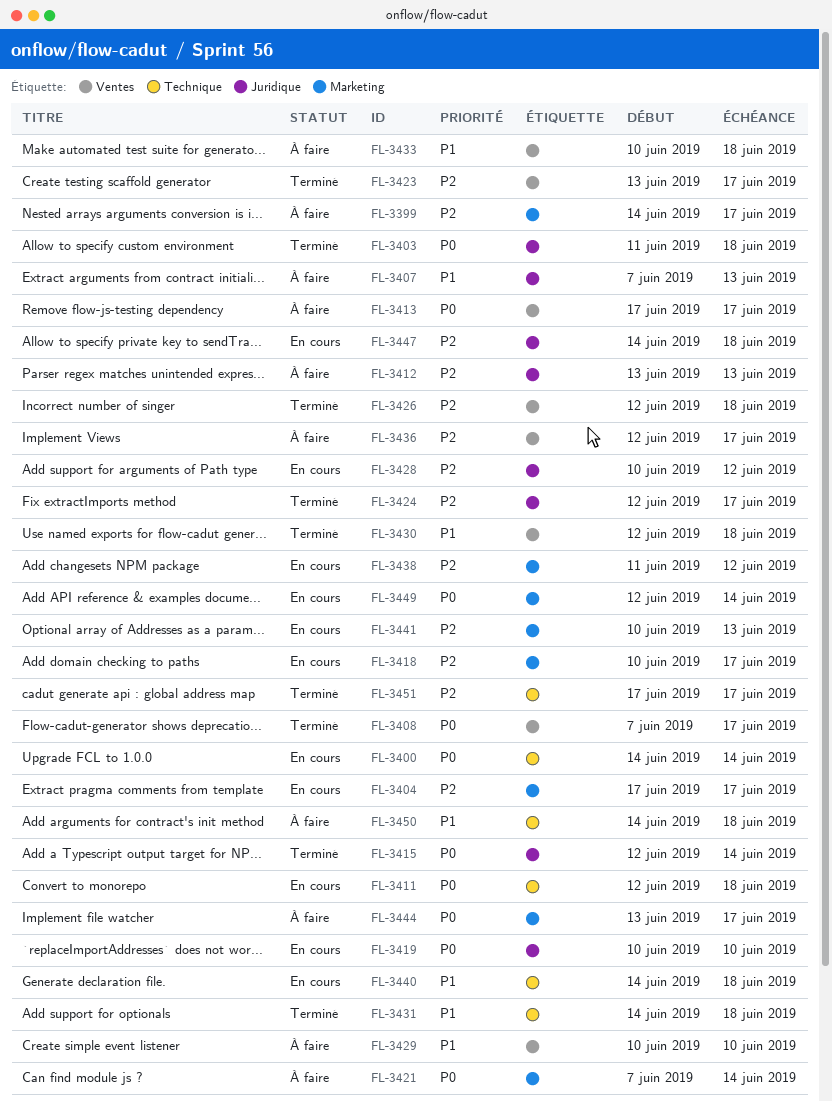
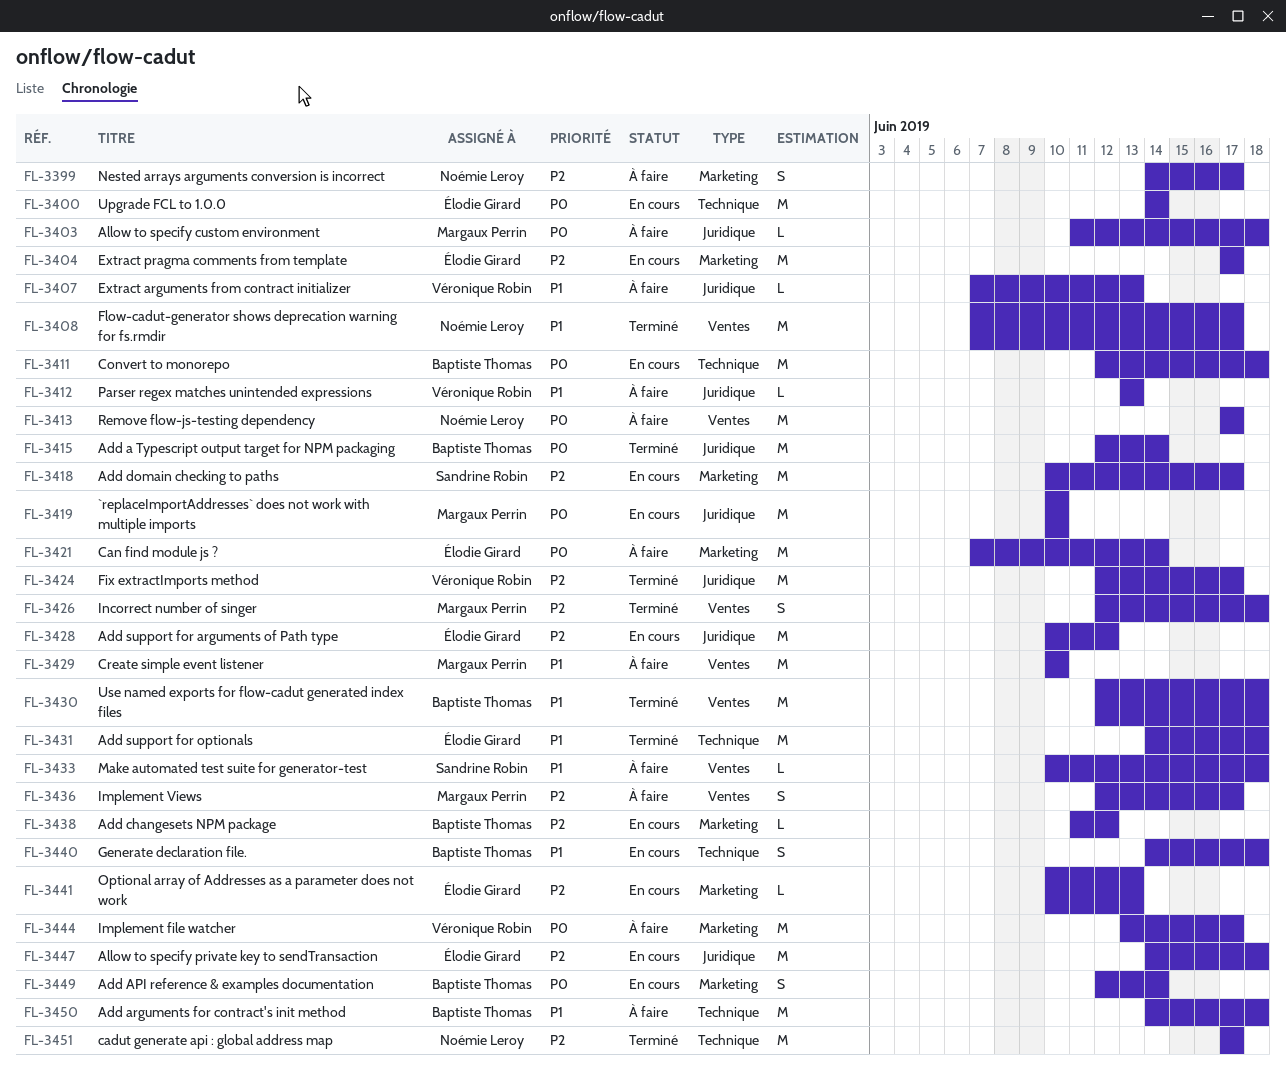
FL-3403, status: Terminé -> À faire
FL-3408, priority: P0 -> P1
FL-3412, priority: P2 -> P1
FL-3423: present -> none

